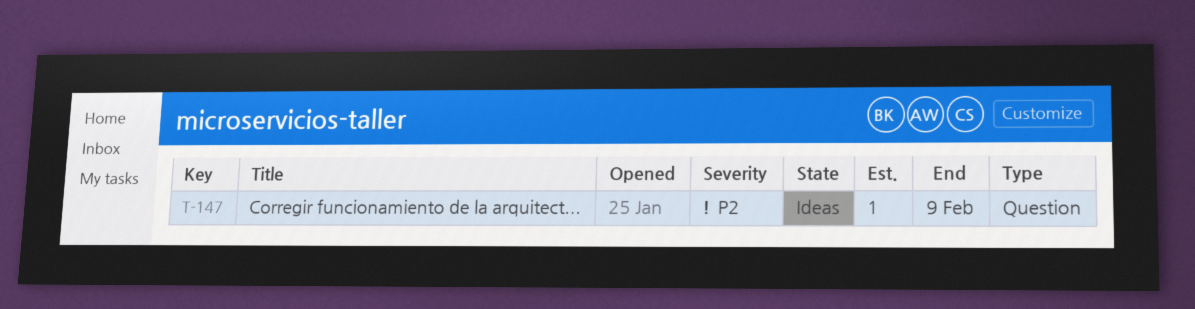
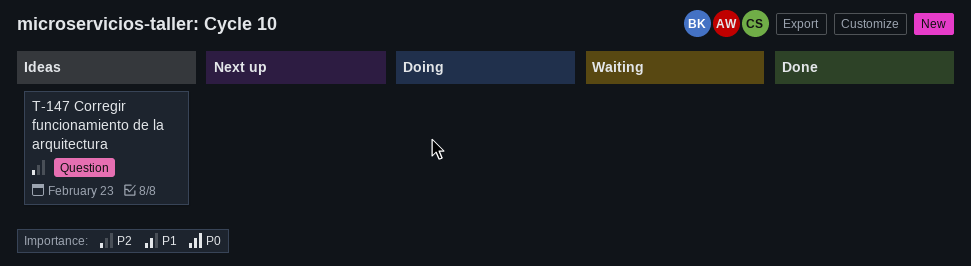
T-147, due: Feb 9 -> Feb 23

